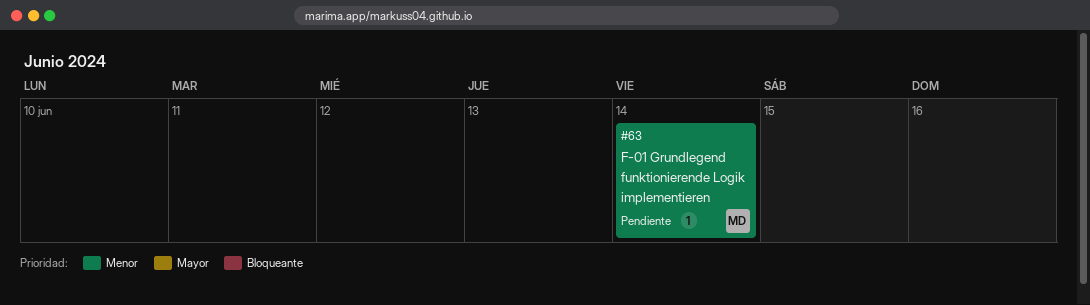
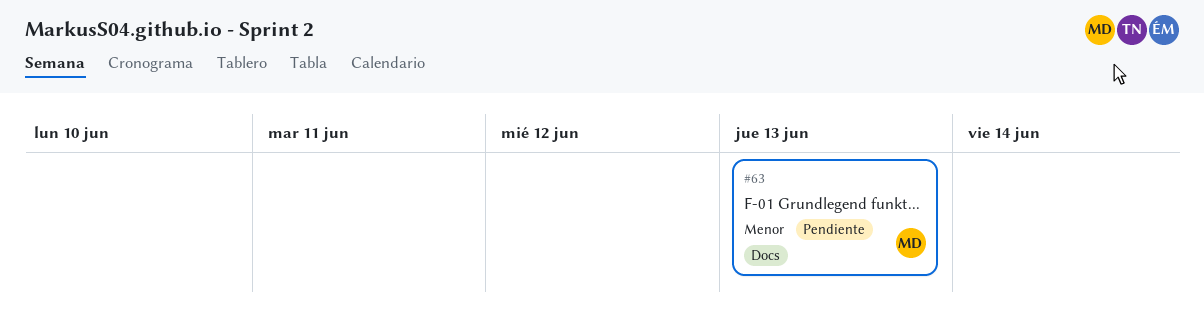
#63, due: Jun 14 -> Jun 13

